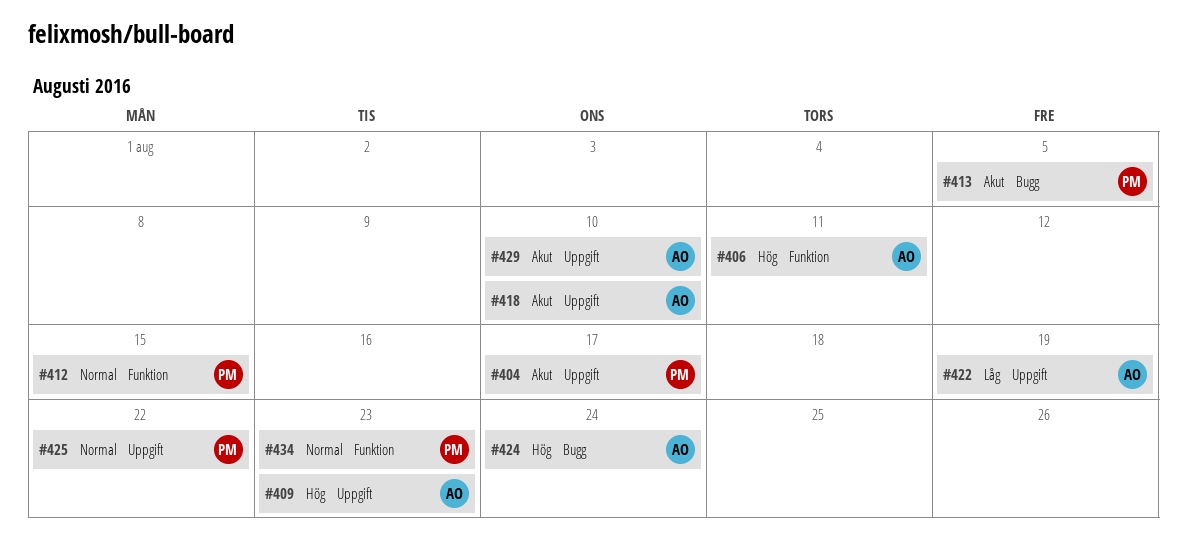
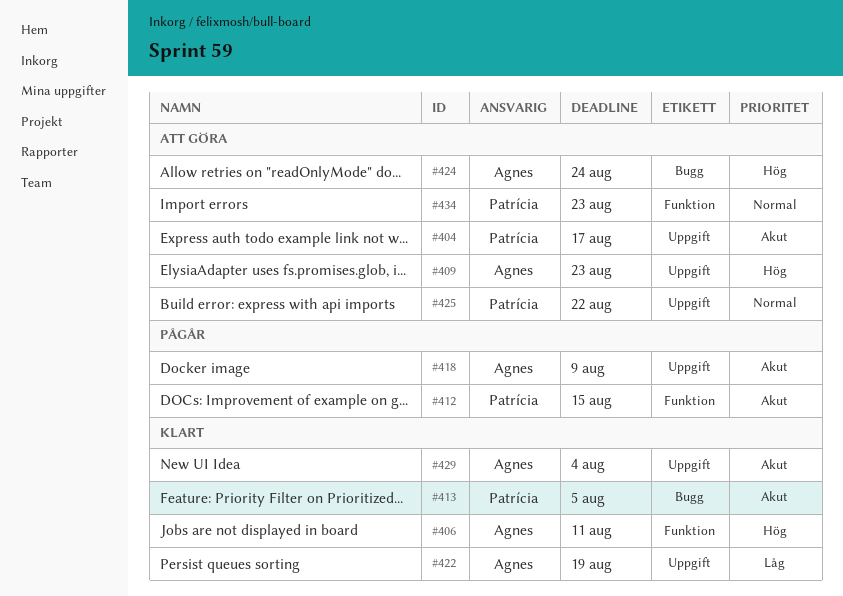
#412, priority: Normal -> Akut
#418, due: Aug 10 -> Aug 9
#429, due: Aug 10 -> Aug 4

